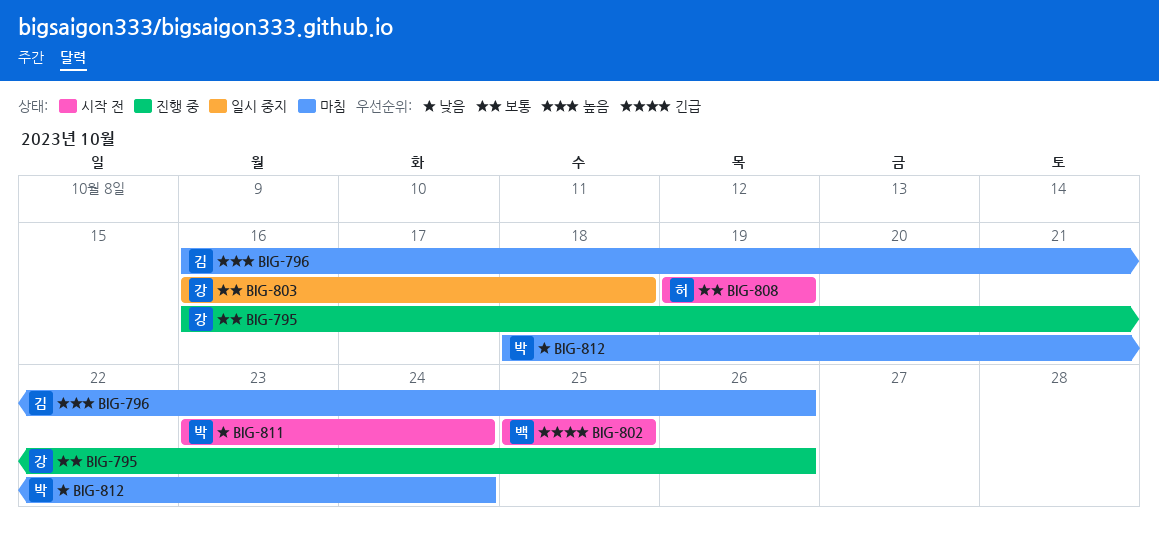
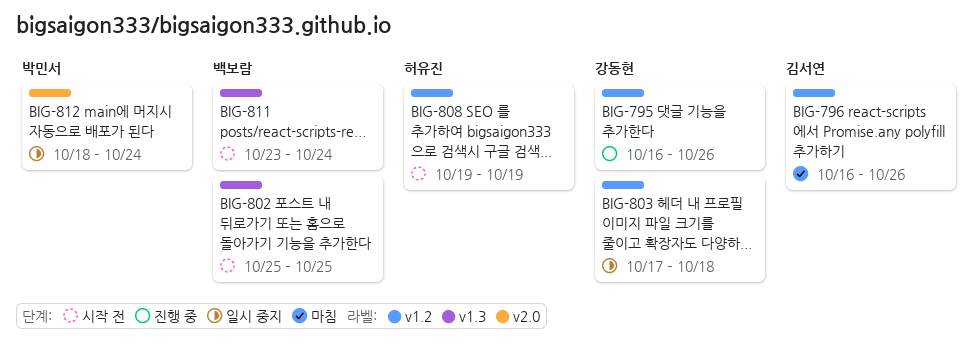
BIG-803, start: Oct 16 -> Oct 17
BIG-811, owner: 박민서 -> 백보람
BIG-812, status: 마침 -> 일시 중지

